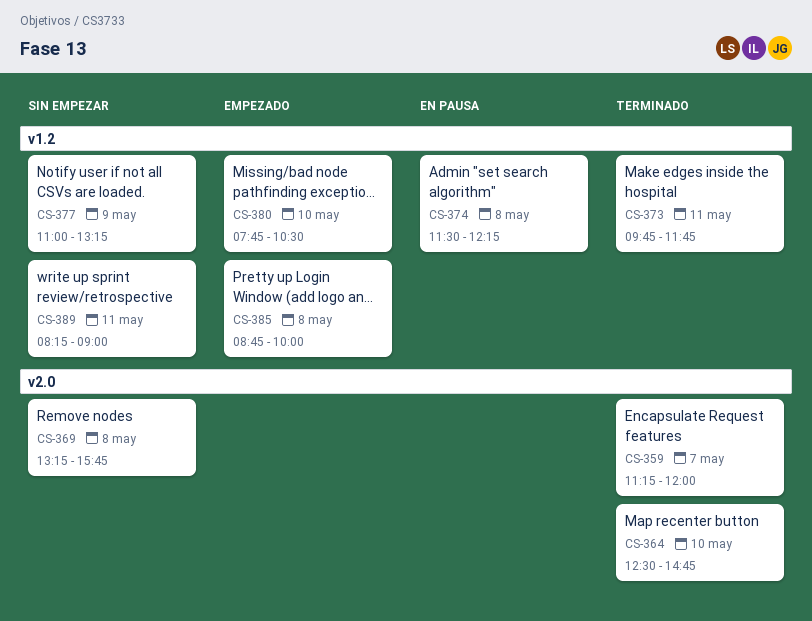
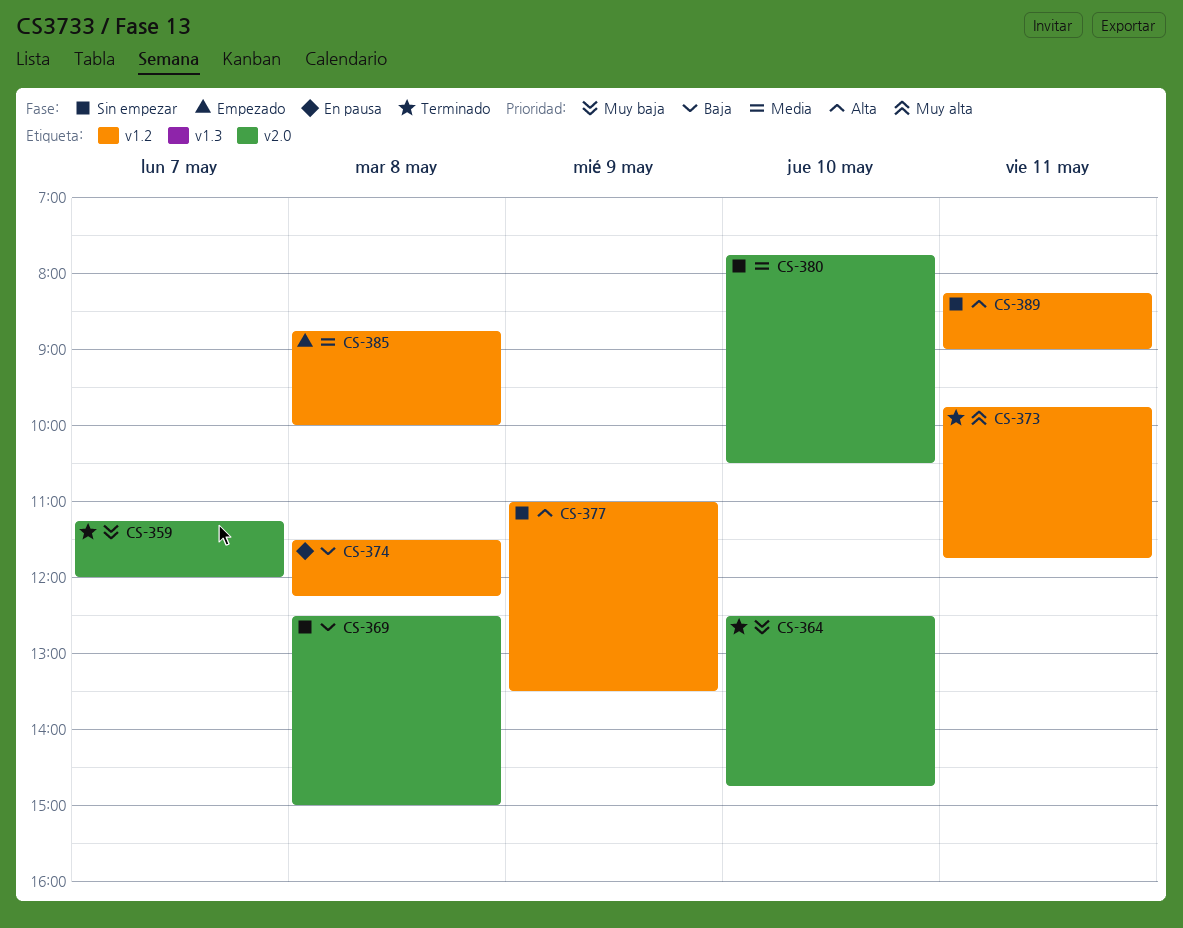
CS-369, begins: 13:15 -> 12:30
CS-369, ends: 15:45 -> 15:00
CS-377, ends: 13:15 -> 13:30
CS-380, status: Empezado -> Sin empezar
CS-380, label: v1.2 -> v2.0

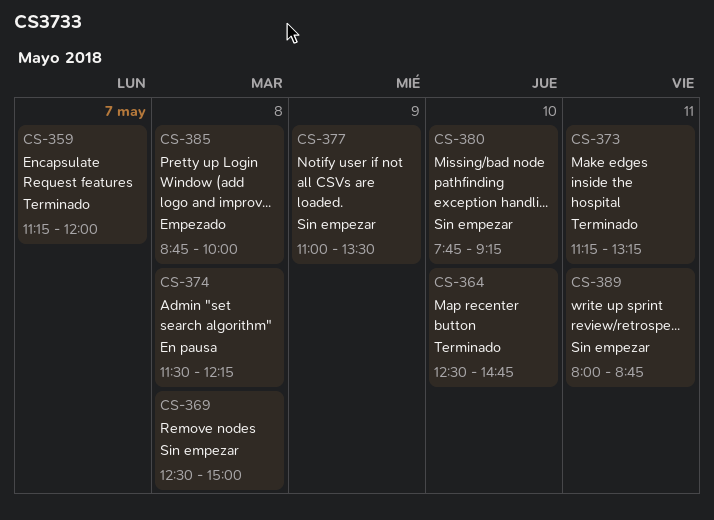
CS-373, begins: 09:45 -> 11:15
CS-373, ends: 11:45 -> 13:15
CS-380, ends: 10:30 -> 09:15
CS-389, begins: 08:15 -> 08:00
CS-389, ends: 09:00 -> 08:45

